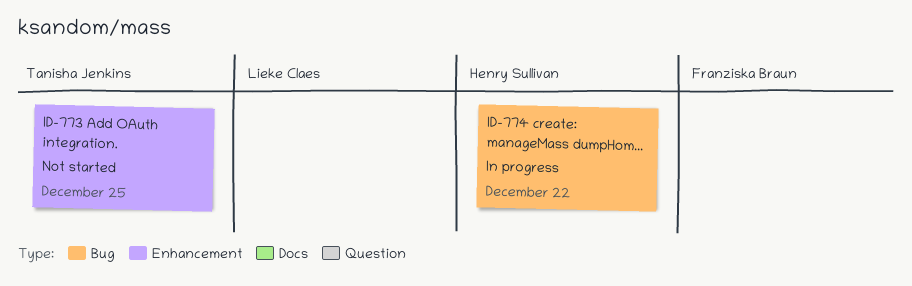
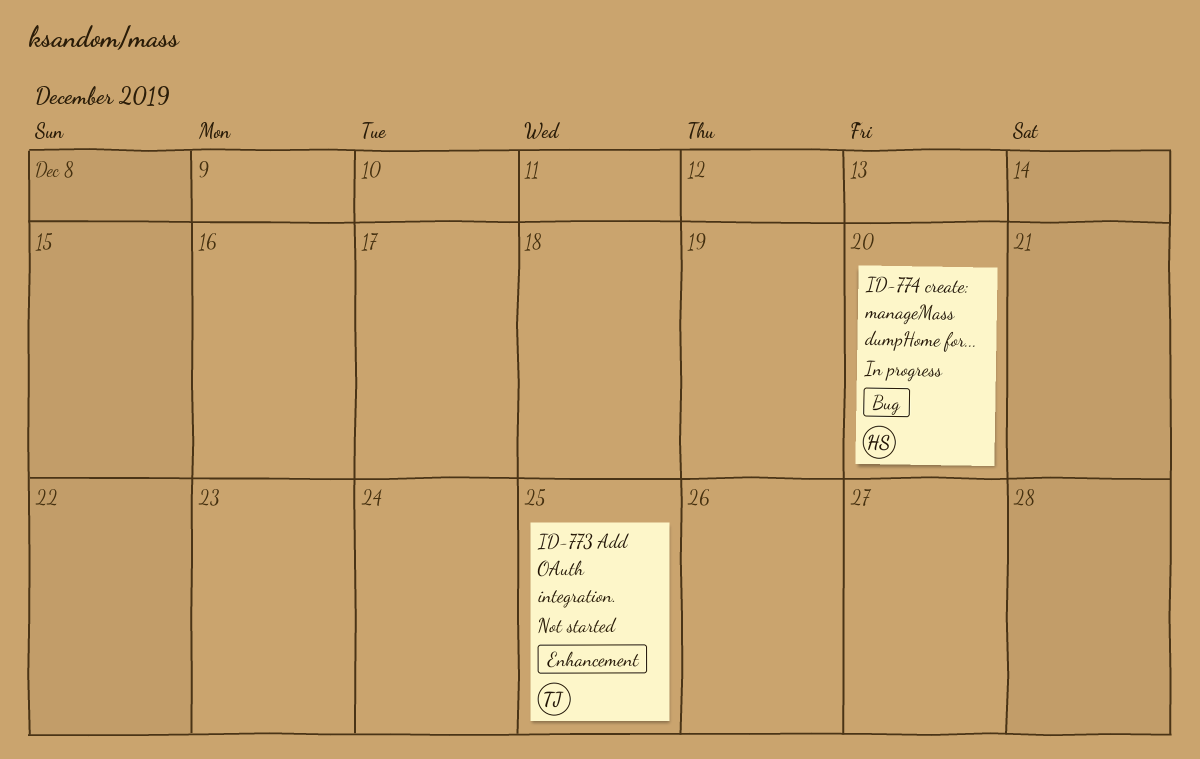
ID-774, due: Dec 22 -> Dec 20

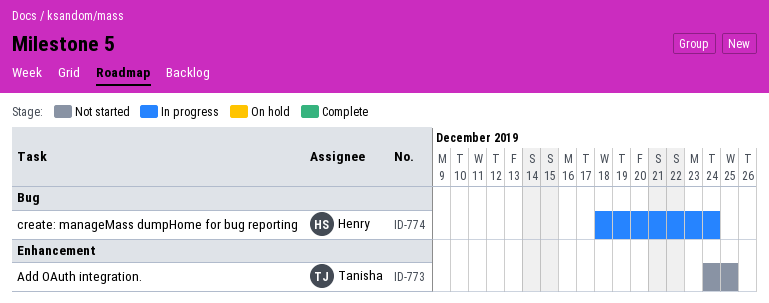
ID-774, due: Dec 20 -> Dec 24

